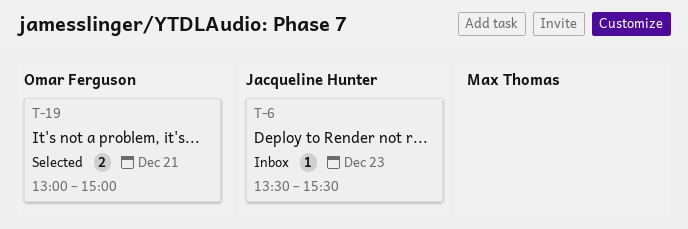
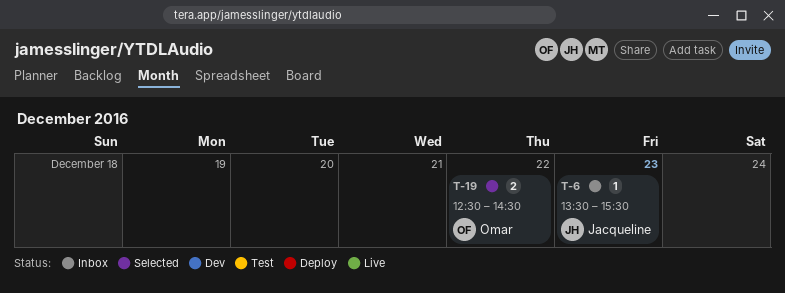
T-19, day: Dec 21 -> Dec 22
T-19, begins: 13:00 -> 12:30
T-19, ends: 15:00 -> 14:30

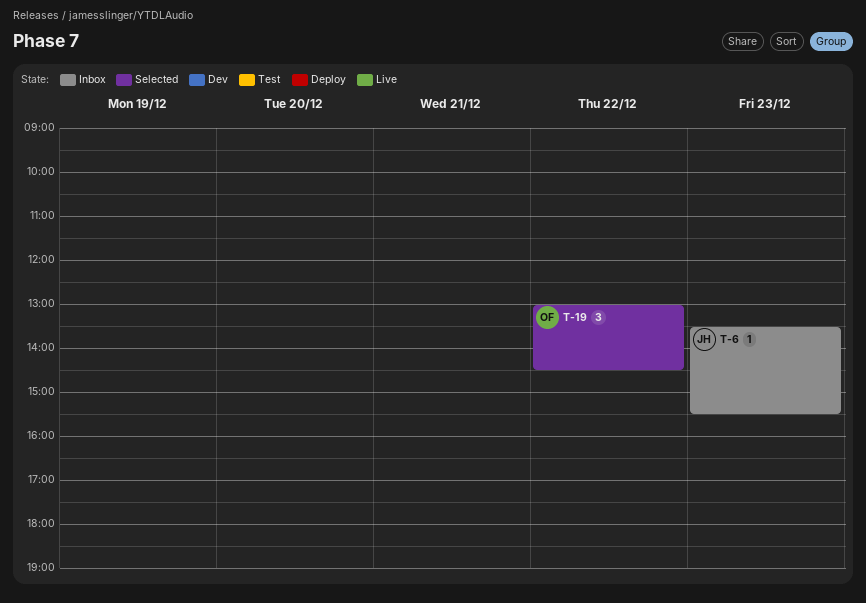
T-19, estimate: 2 -> 3
T-19, begins: 12:30 -> 13:00

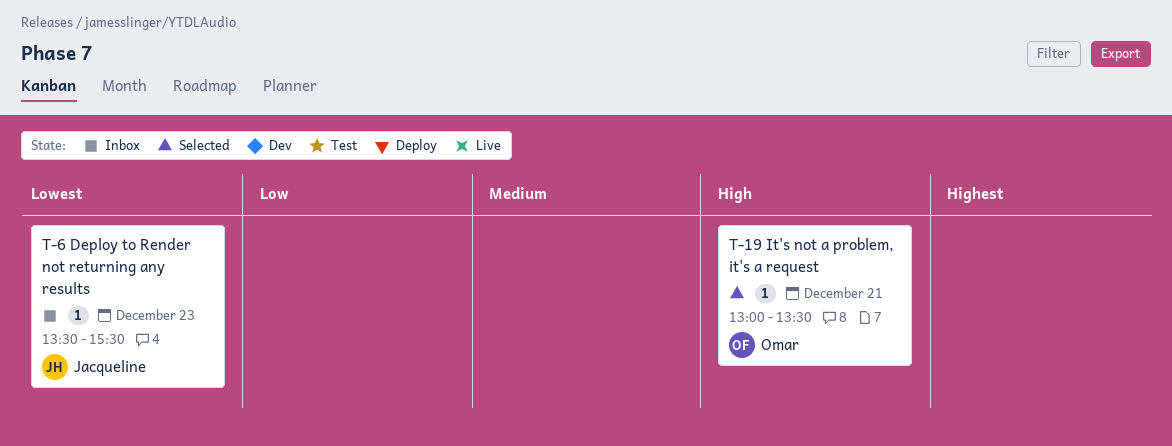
T-19, estimate: 3 -> 1
T-19, day: Dec 22 -> Dec 21
T-19, ends: 14:30 -> 13:30

